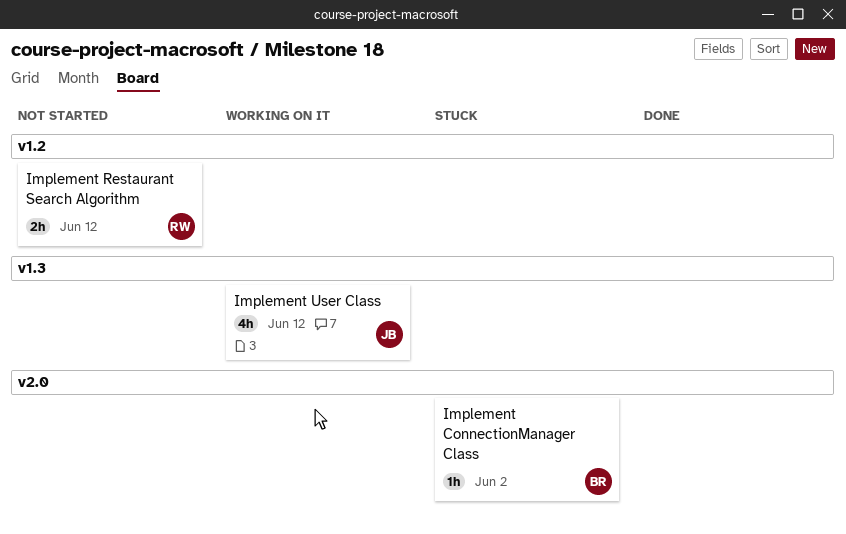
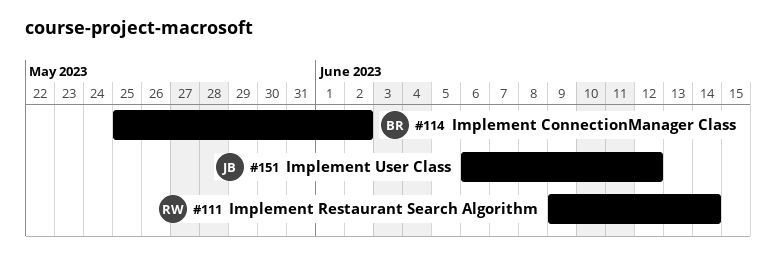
Implement Restaurant Search Algorithm, due: Jun 12 -> Jun 14

